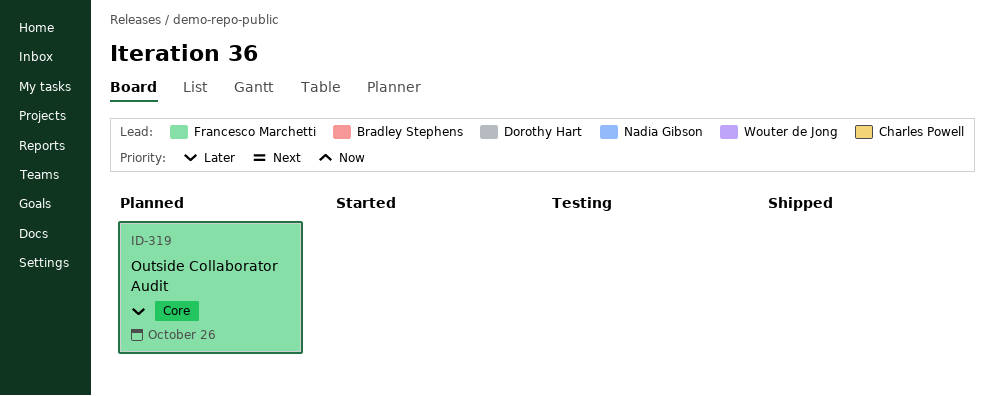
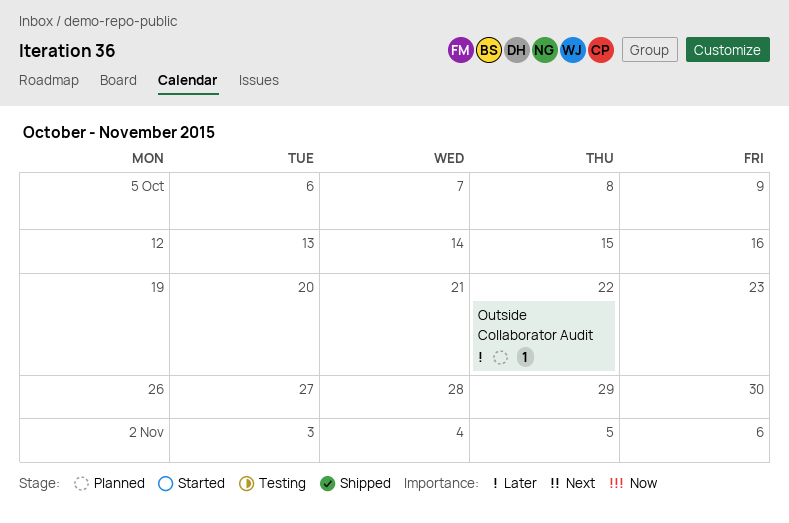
Outside Collaborator Audit, due: Oct 26 -> Oct 22

